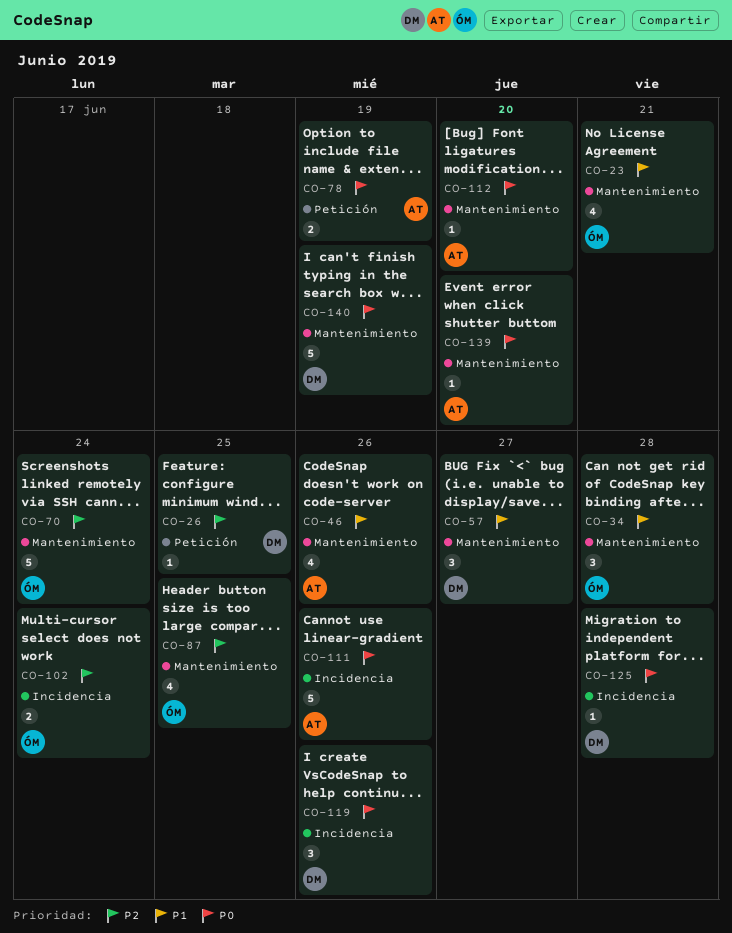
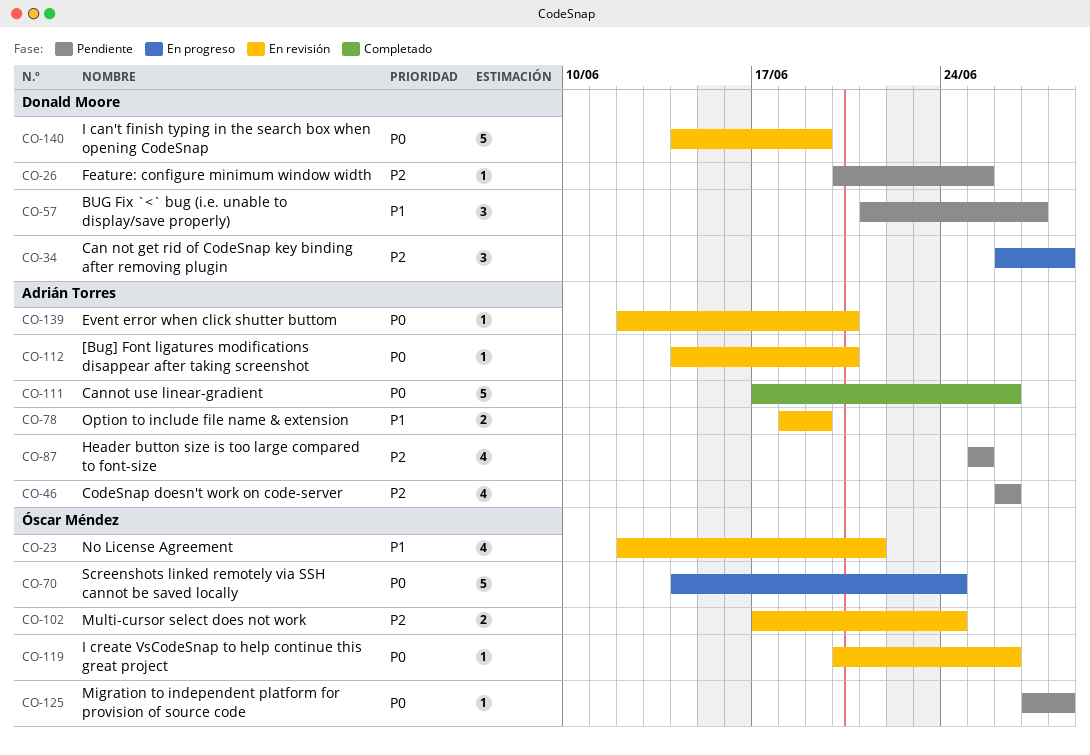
CO-34, owner: Óscar Méndez -> Donald Moore
CO-34, priority: P1 -> P2
CO-46, priority: P1 -> P2
CO-70, priority: P2 -> P0
CO-78, priority: P0 -> P1
CO-87, owner: Óscar Méndez -> Adrián Torres
CO-119, owner: Donald Moore -> Óscar Méndez
CO-119, estimate: 3 -> 1
CO-125, owner: Donald Moore -> Óscar Méndez

